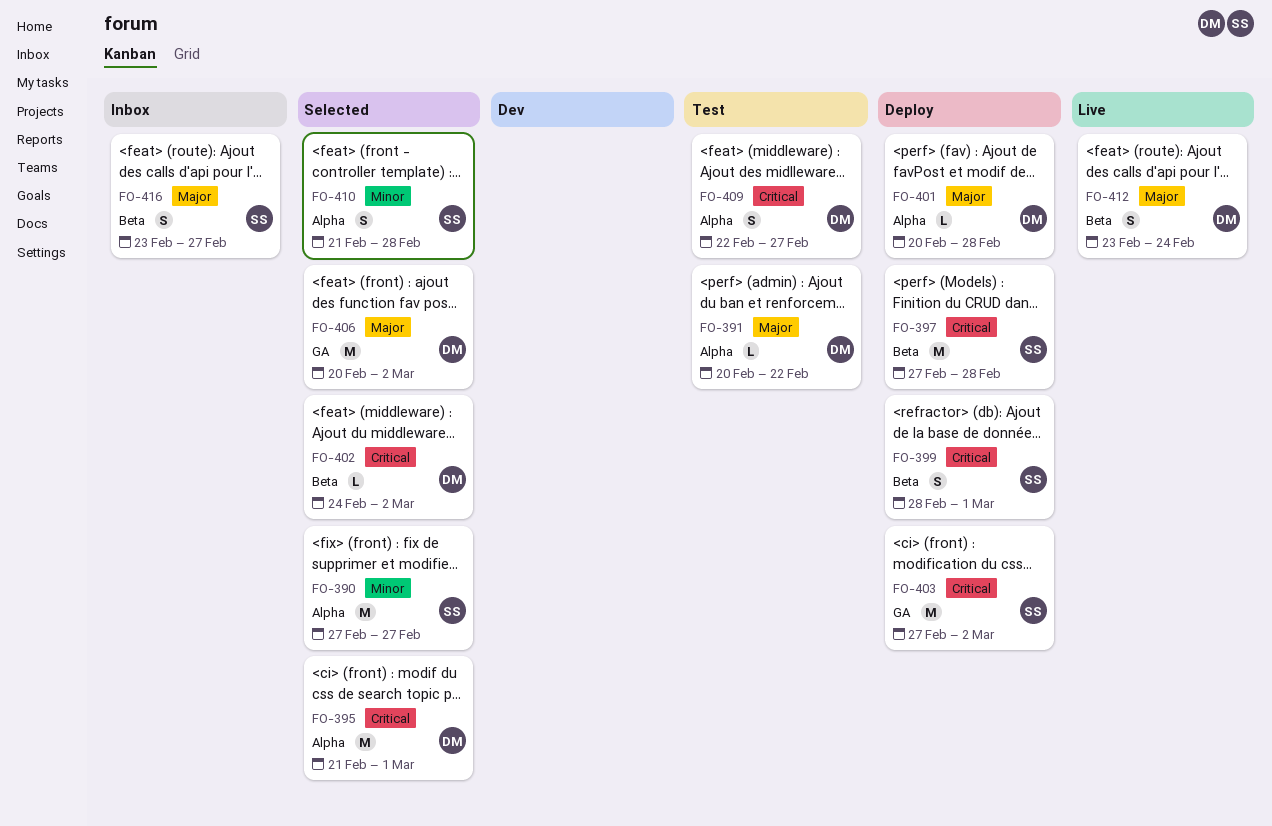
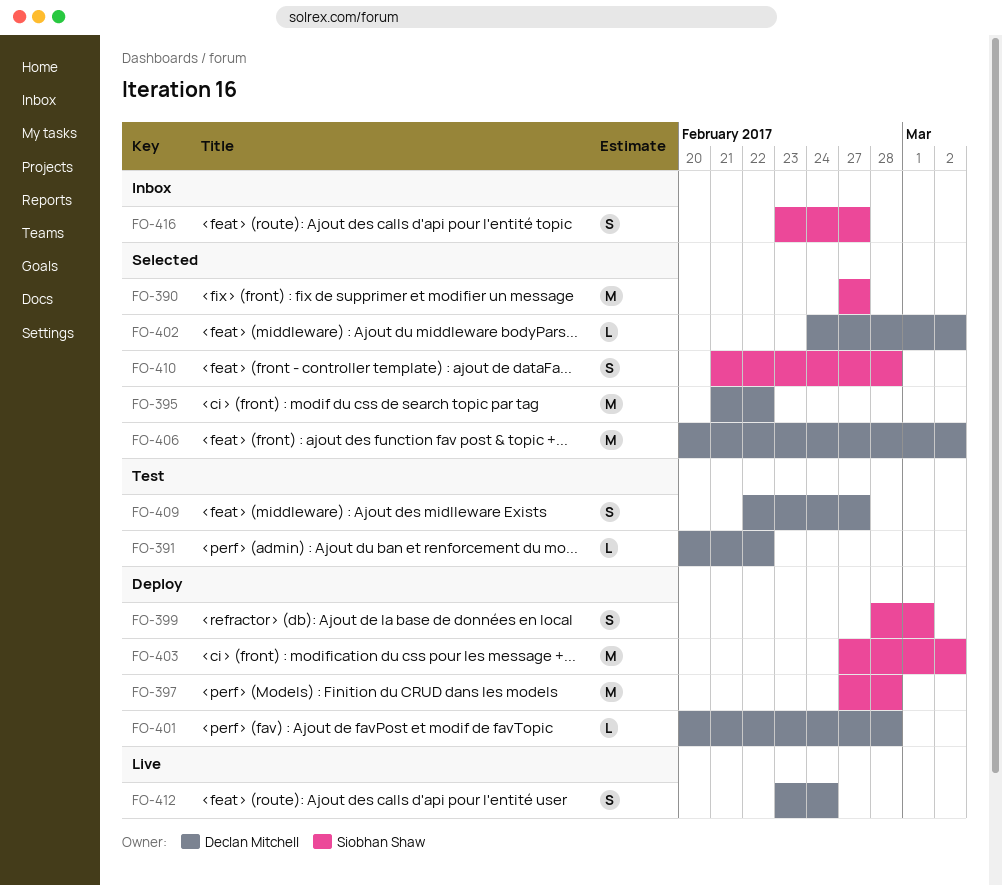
FO-395, due: Mar 1 -> Feb 22

